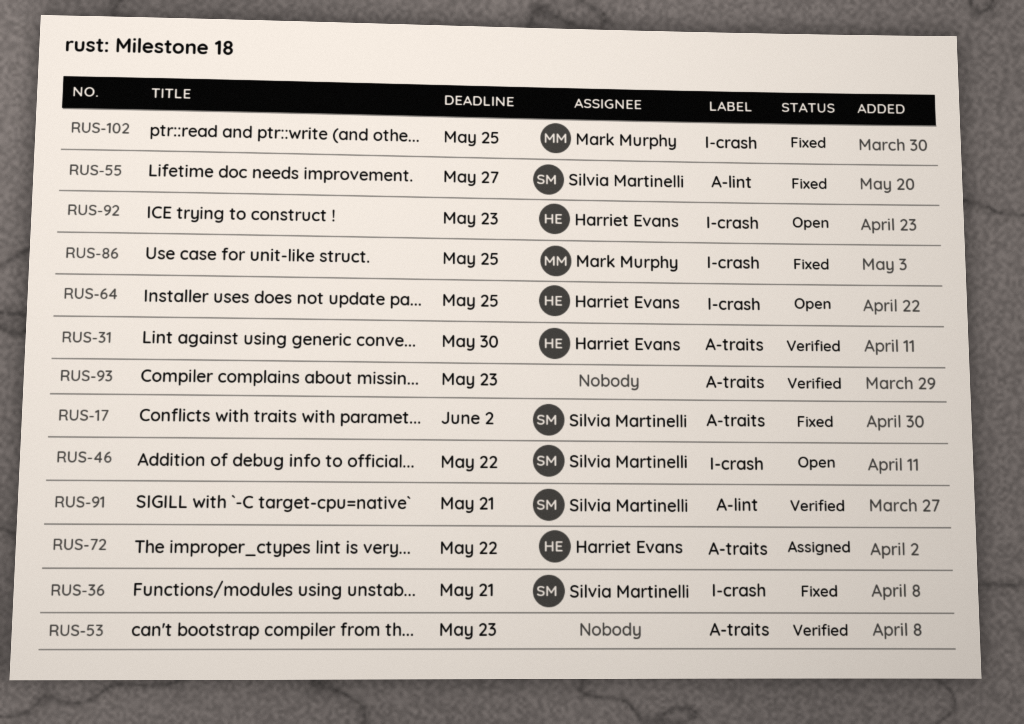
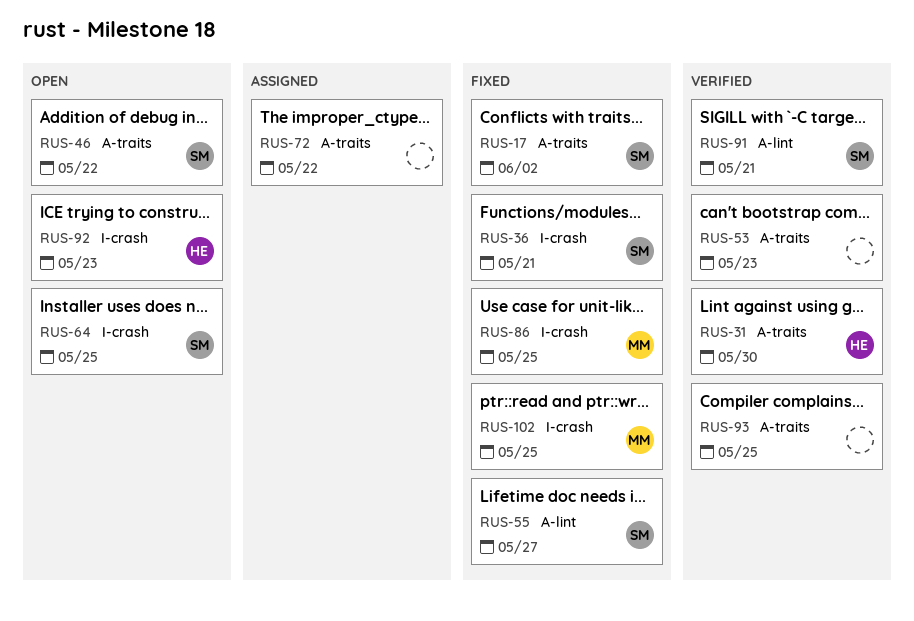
RUS-46, label: I-crash -> A-traits
RUS-64, owner: Harriet Evans -> Silvia Martinelli
RUS-72, owner: Harriet Evans -> none
RUS-93, due: May 23 -> May 25

